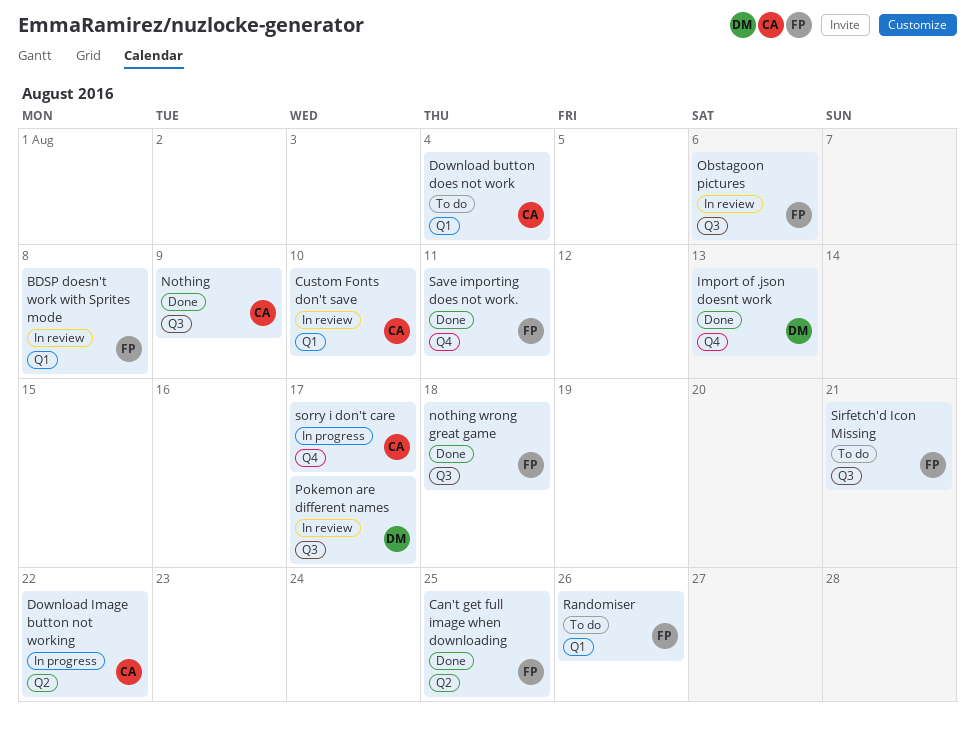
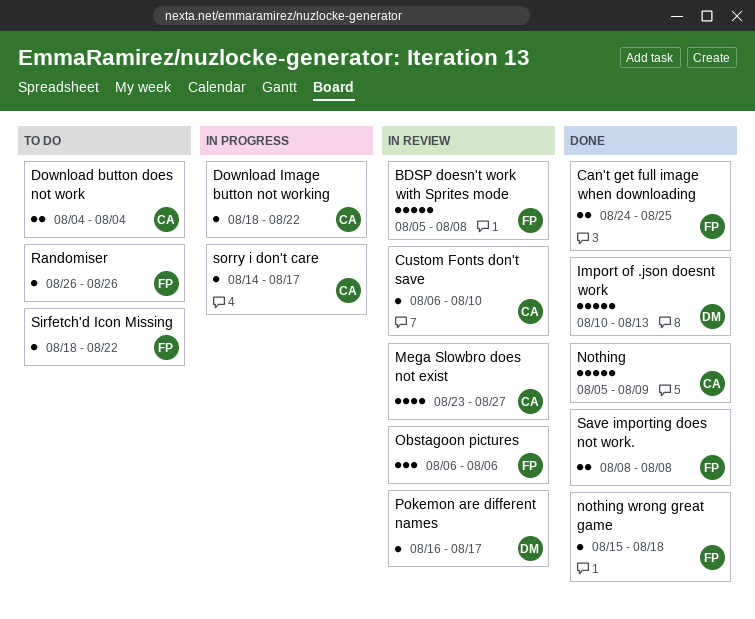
Mega Slowbro does not exist: none -> present
Save importing does not work., due: Aug 11 -> Aug 8
Sirfetch'd Icon Missing, due: Aug 21 -> Aug 22

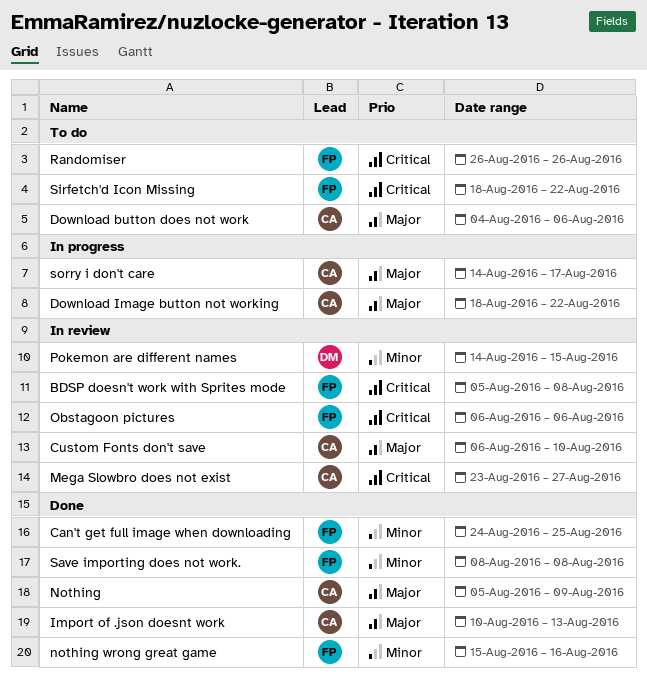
Download button does not work, due: Aug 4 -> Aug 6
Import of .json doesnt work, owner: DM -> CA
nothing wrong great game, due: Aug 18 -> Aug 16
Pokemon are different names, start: Aug 16 -> Aug 14
Pokemon are different names, due: Aug 17 -> Aug 15

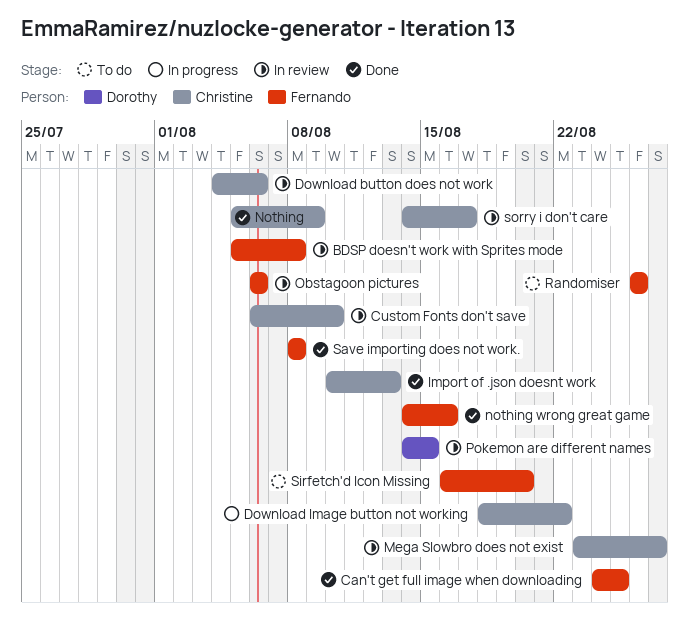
Download button does not work, status: To do -> In review
nothing wrong great game, start: Aug 15 -> Aug 14
Sirfetch'd Icon Missing, start: Aug 18 -> Aug 16
Sirfetch'd Icon Missing, due: Aug 22 -> Aug 20
sorry i don't care, status: In progress -> In review

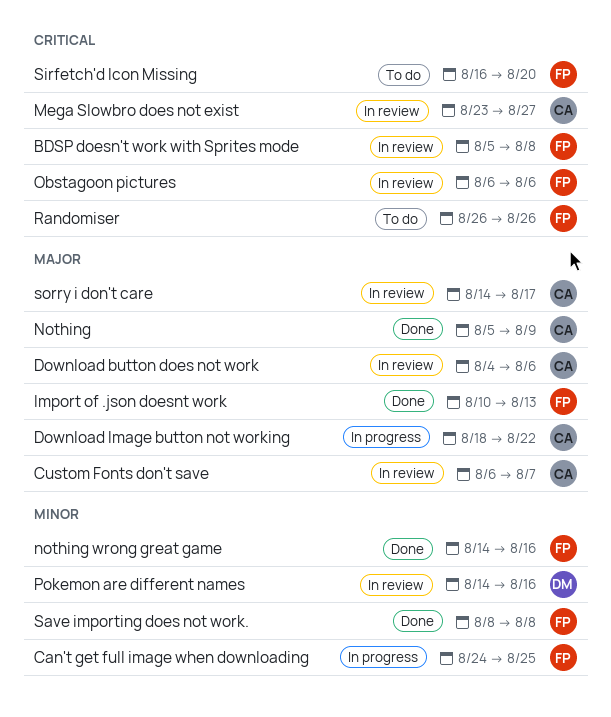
Can't get full image when downloading, status: Done -> In progress
Custom Fonts don't save, due: Aug 10 -> Aug 7
Import of .json doesnt work, owner: Christine -> Fernando
Pokemon are different names, due: Aug 15 -> Aug 16

